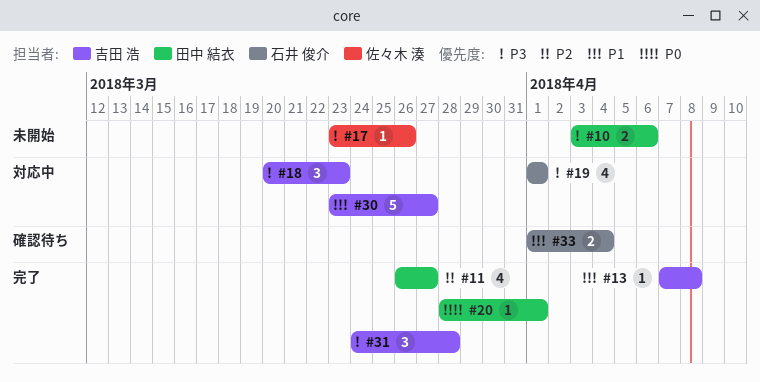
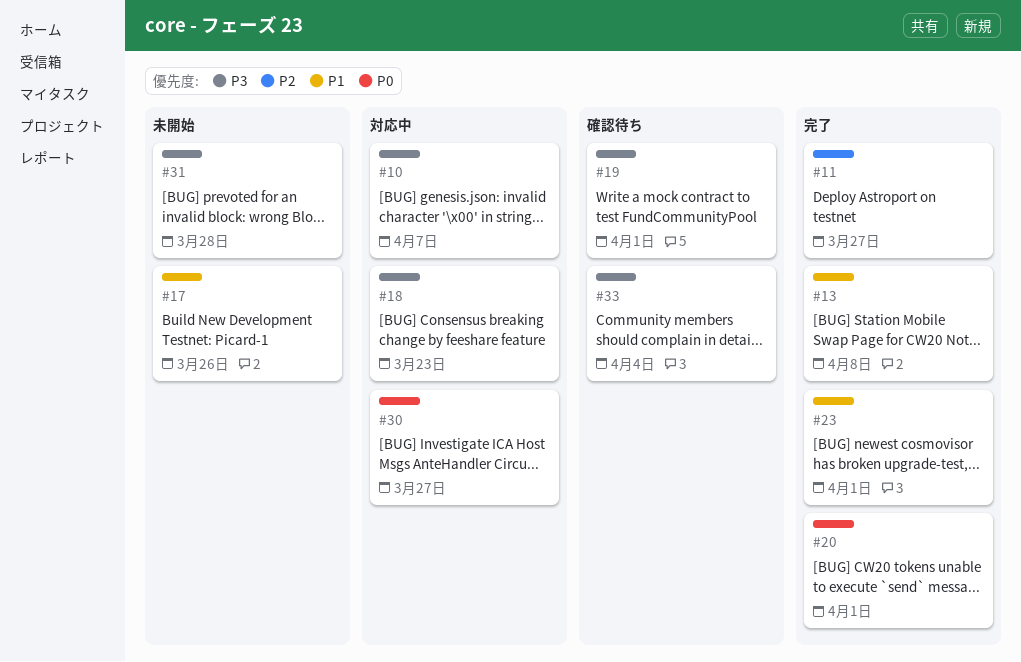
#10, status: 未開始 -> 対応中
#10, due: Apr 6 -> Apr 7
#17, priority: P3 -> P1
#19, status: 対応中 -> 確認待ち
#23: none -> present
#30, priority: P1 -> P0
#31, status: 完了 -> 未開始
#33, priority: P1 -> P3

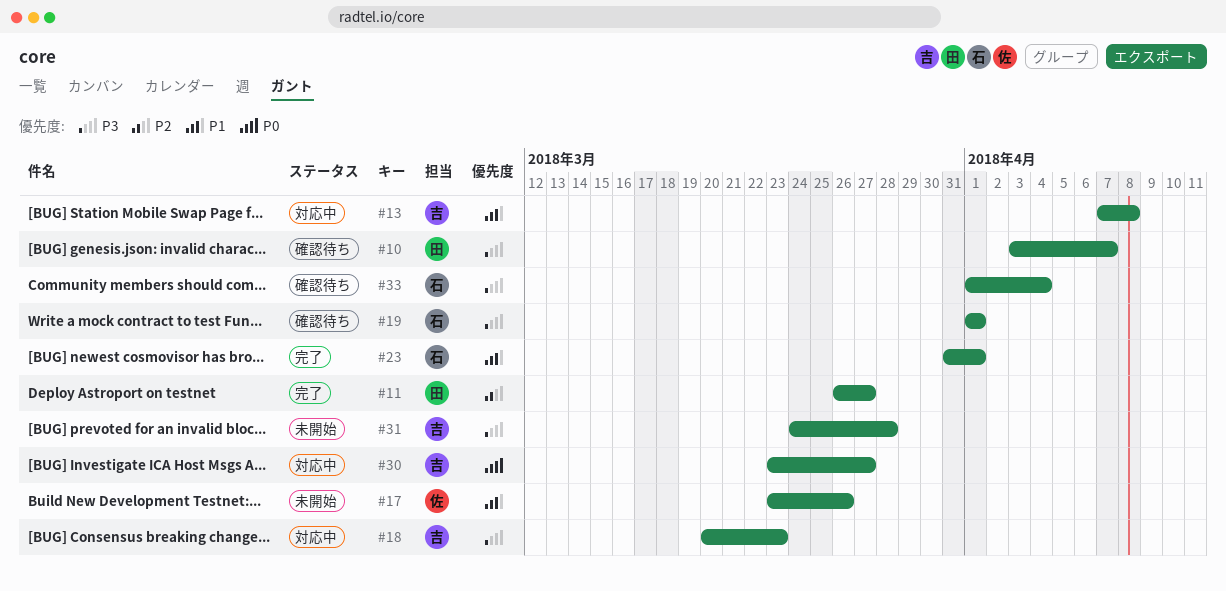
#10, status: 対応中 -> 確認待ち
#13, status: 完了 -> 対応中
#20: present -> none

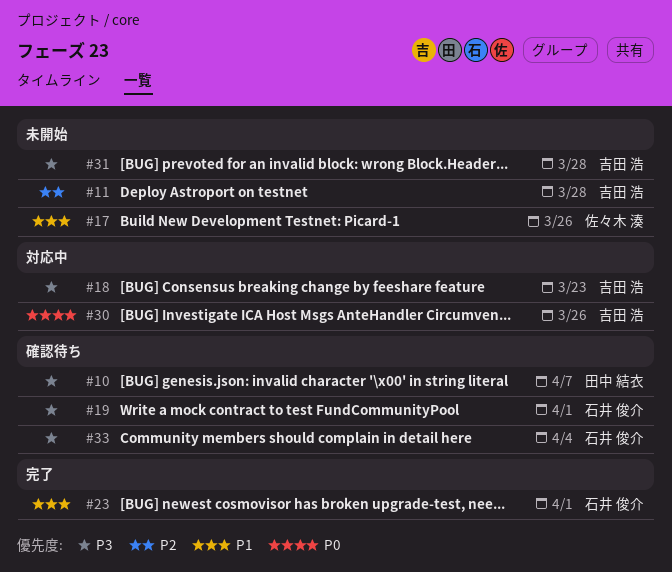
#11, status: 完了 -> 未開始
#11, owner: 田中 結衣 -> 吉田 浩
#11, due: Mar 27 -> Mar 28
#13: present -> none
#30, due: Mar 27 -> Mar 26

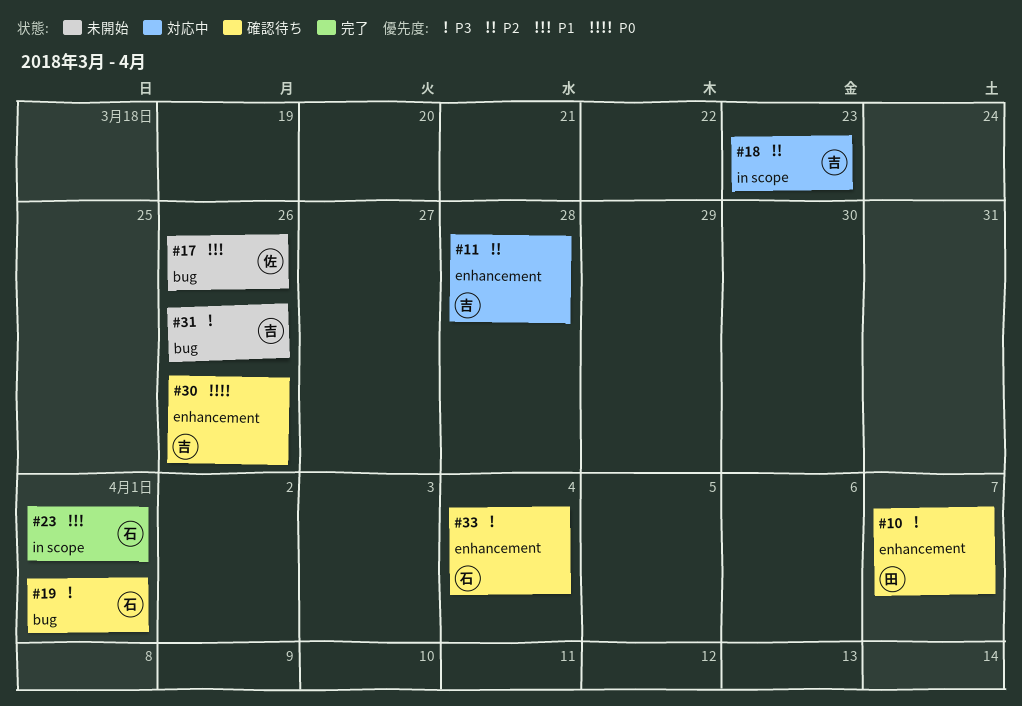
#11, status: 未開始 -> 対応中
#18, priority: P3 -> P2
#30, status: 対応中 -> 確認待ち
#31, due: Mar 28 -> Mar 26

